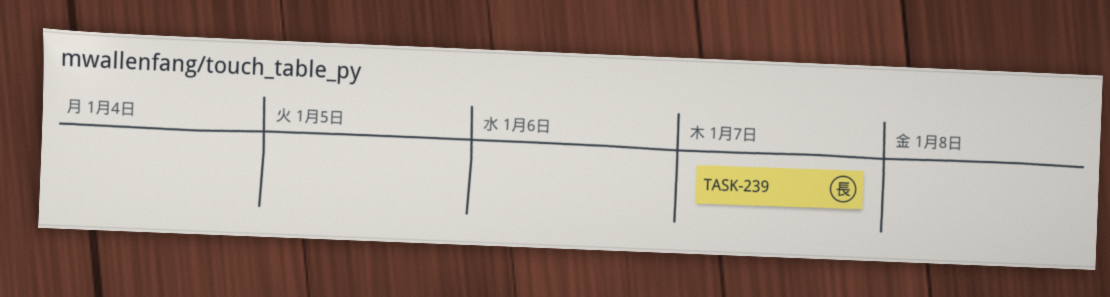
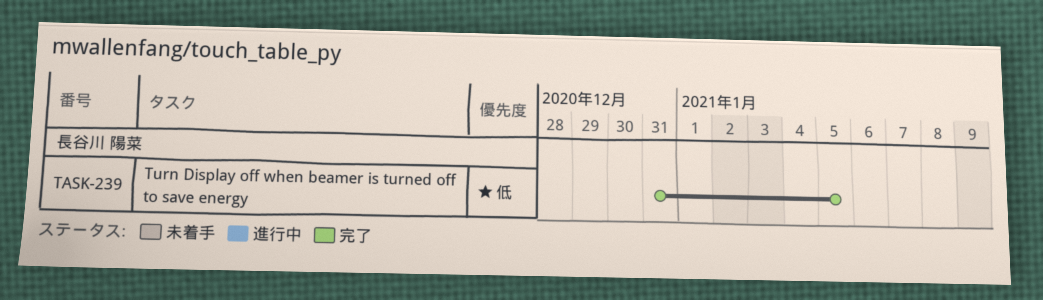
TASK-239, due: Jan 7 -> Jan 5

